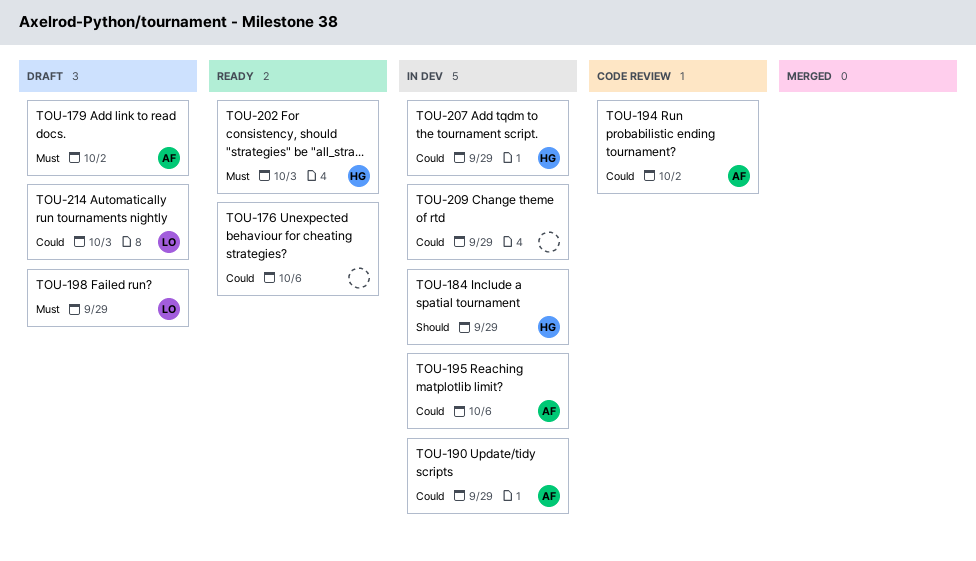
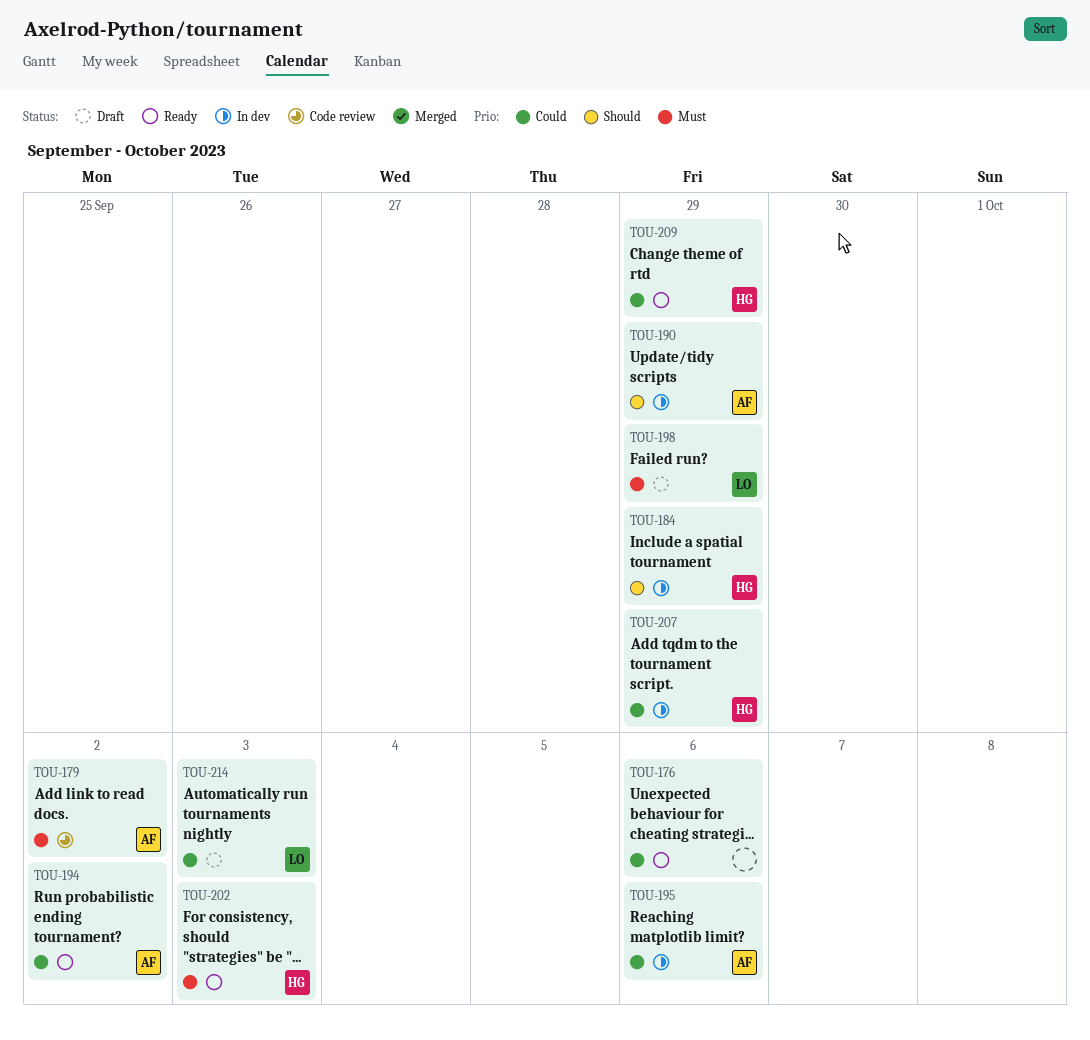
TOU-179, status: Draft -> Code review
TOU-190, priority: Could -> Should
TOU-194, status: Code review -> Ready
TOU-209, status: In dev -> Ready
TOU-209, owner: none -> HG

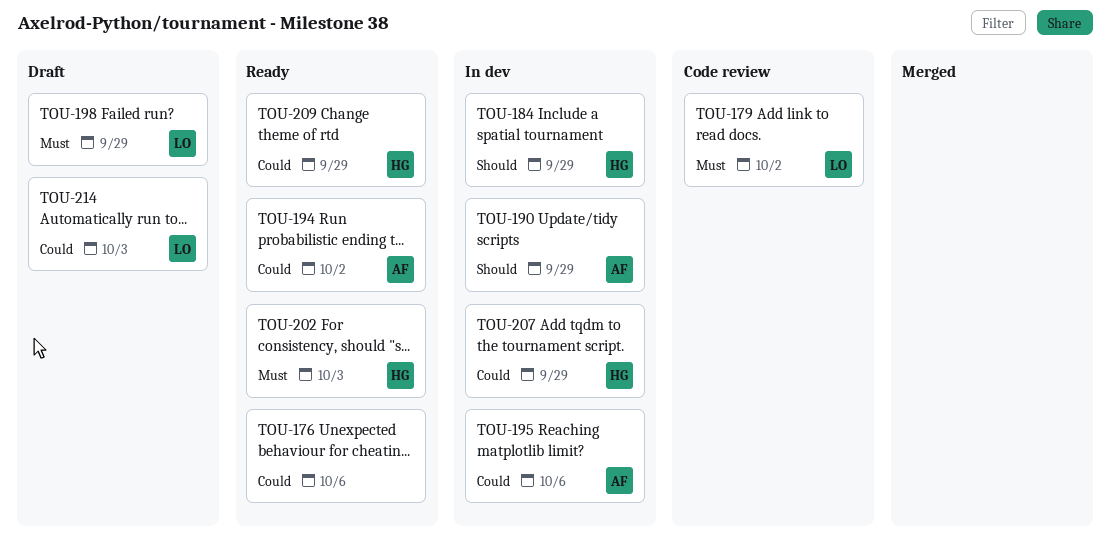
TOU-179, owner: AF -> LO

